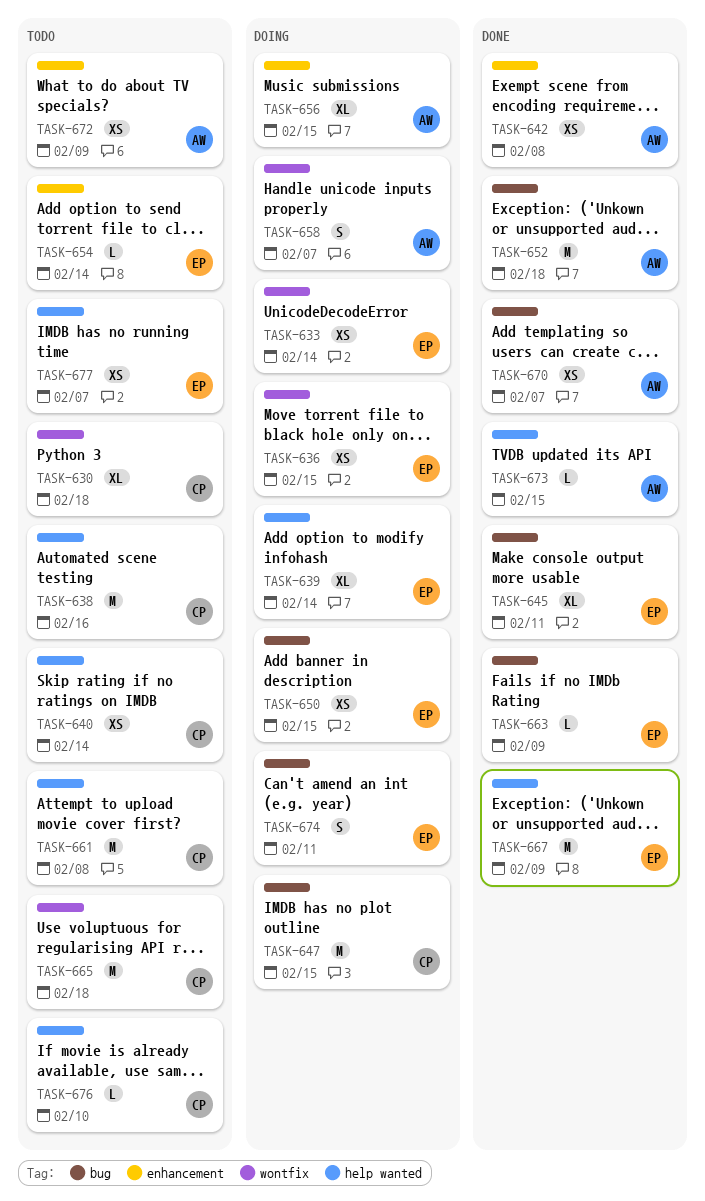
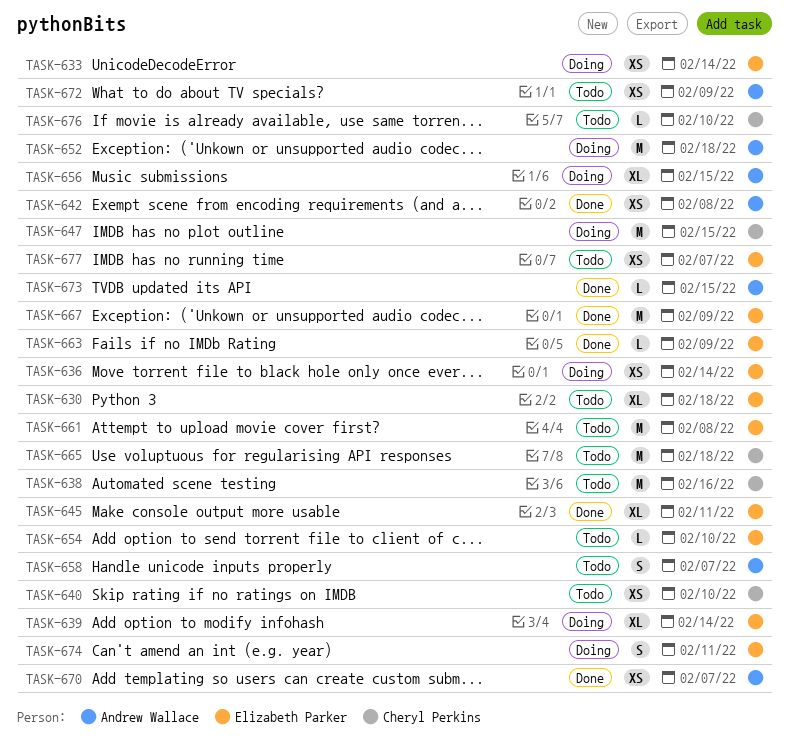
TASK-630, owner: Cheryl Perkins -> Elizabeth Parker
TASK-636, due: Feb 15 -> Feb 14
TASK-640, due: Feb 14 -> Feb 10
TASK-650: present -> none
TASK-652, status: Done -> Doing
TASK-654, due: Feb 14 -> Feb 10
TASK-658, status: Doing -> Todo
TASK-661, owner: Cheryl Perkins -> Elizabeth Parker

